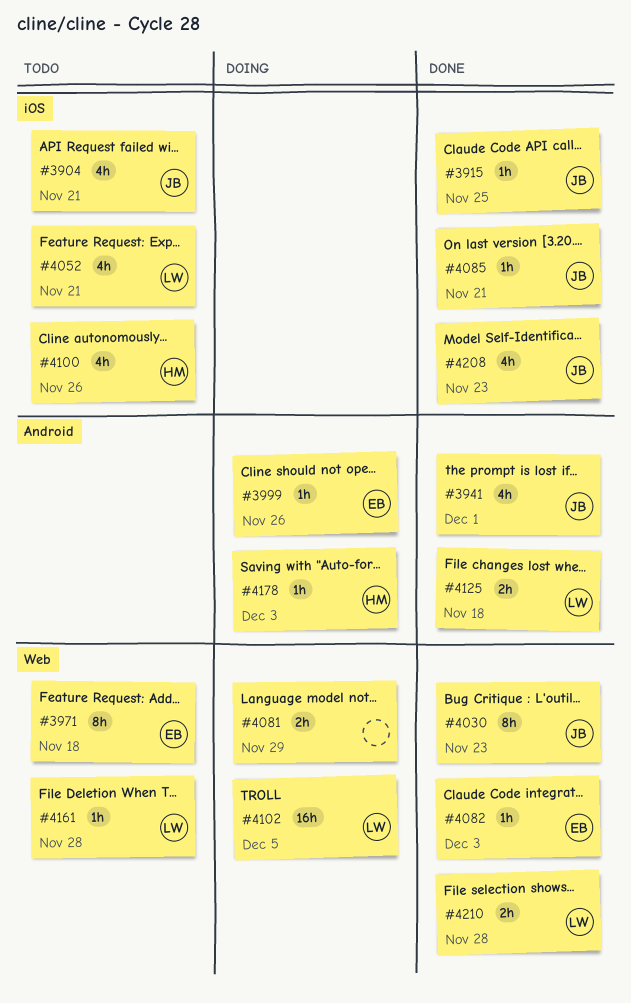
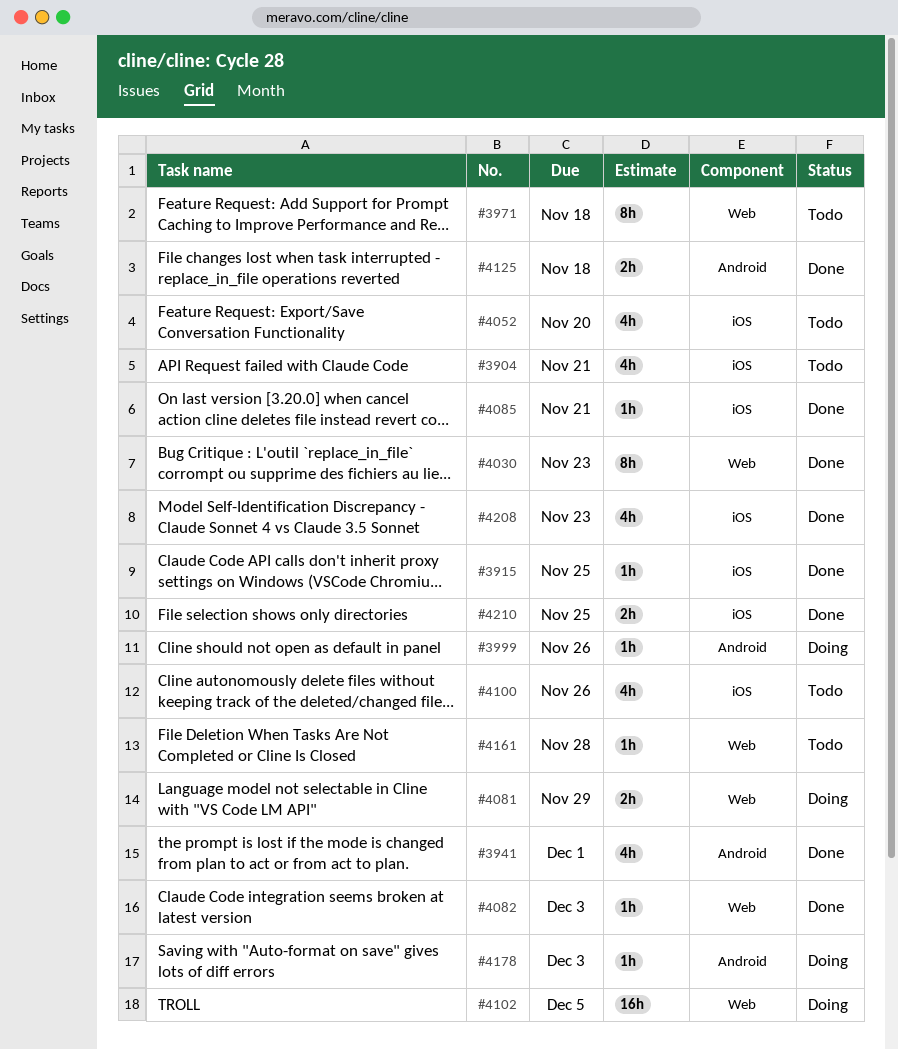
#4052, due: Nov 21 -> Nov 20
#4210, label: Web -> iOS
#4210, due: Nov 28 -> Nov 25

